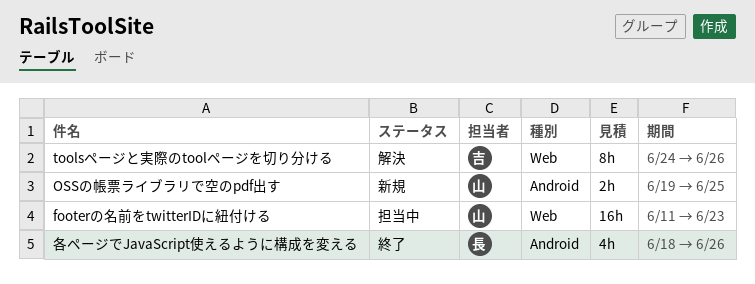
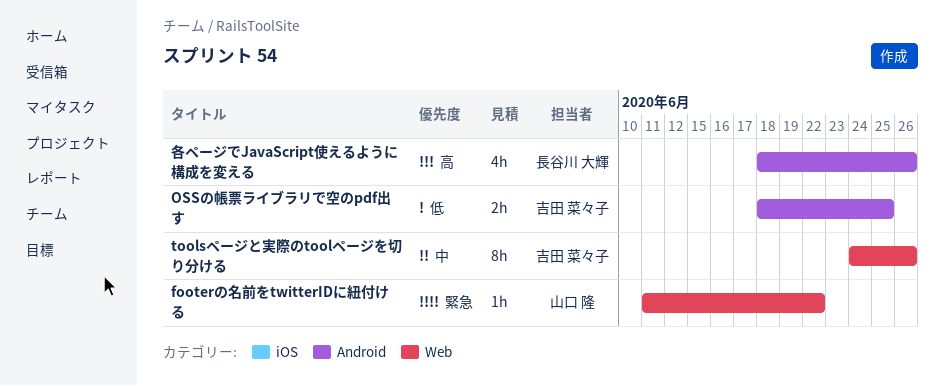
footerの名前をtwitterIDに紐付ける, estimate: 16h -> 1h
footerの名前をtwitterIDに紐付ける, due: Jun 23 -> Jun 22
OSSの帳票ライブラリで空のpdf出す, owner: 山口 隆 -> 吉田 菜々子
OSSの帳票ライブラリで空のpdf出す, start: Jun 19 -> Jun 18

